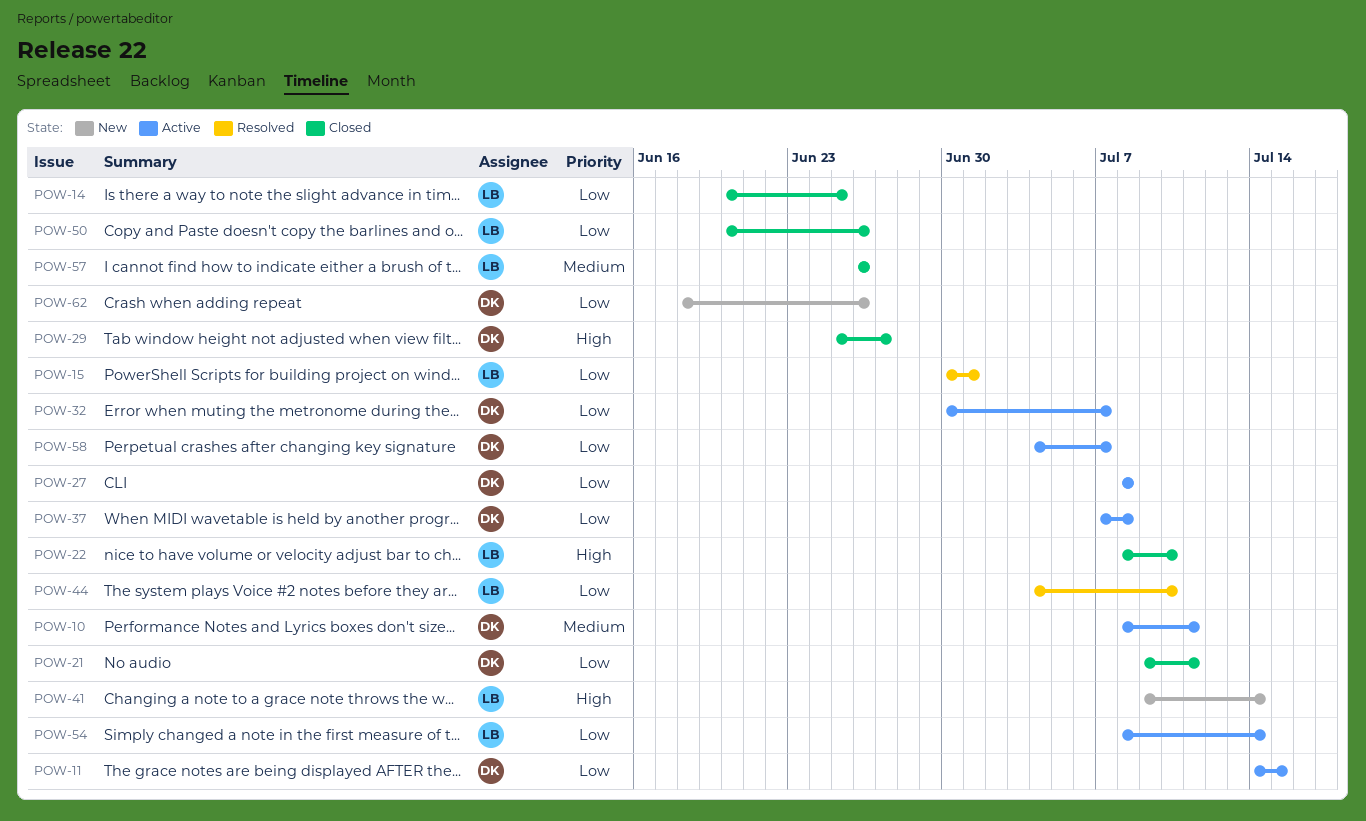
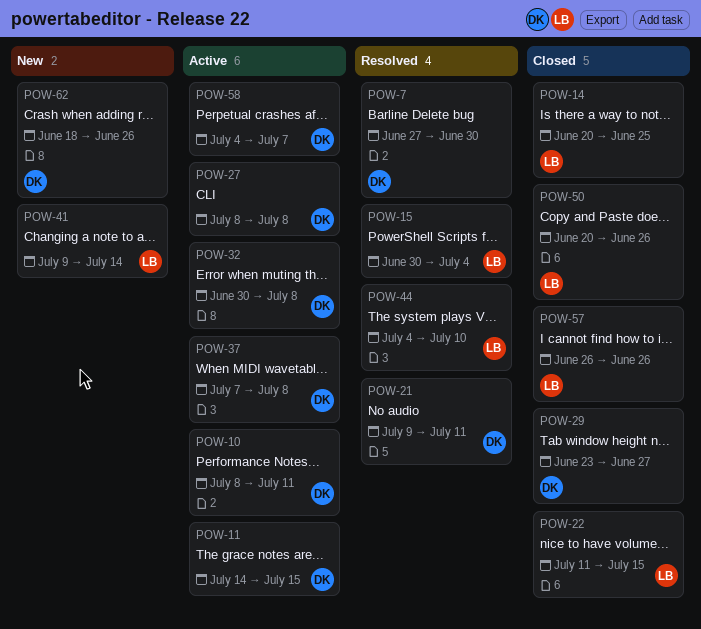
POW-7: none -> present
POW-15, due: Jul 1 -> Jul 4
POW-21, status: Closed -> Resolved
POW-22, start: Jul 8 -> Jul 11
POW-22, due: Jul 10 -> Jul 15
POW-29, start: Jun 25 -> Jun 23
POW-32, due: Jul 7 -> Jul 8
POW-54: present -> none

